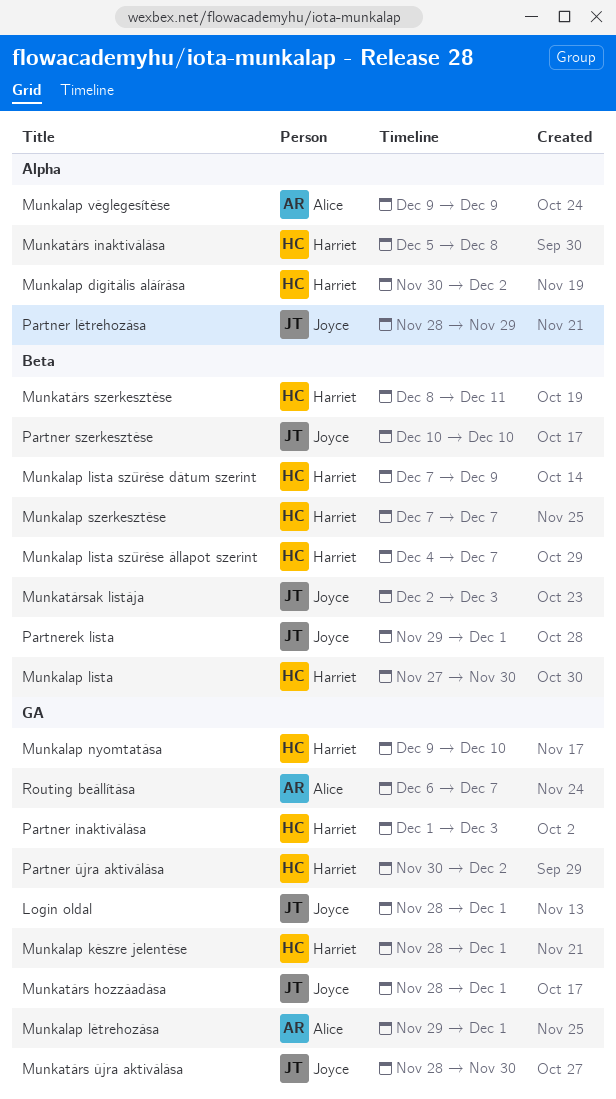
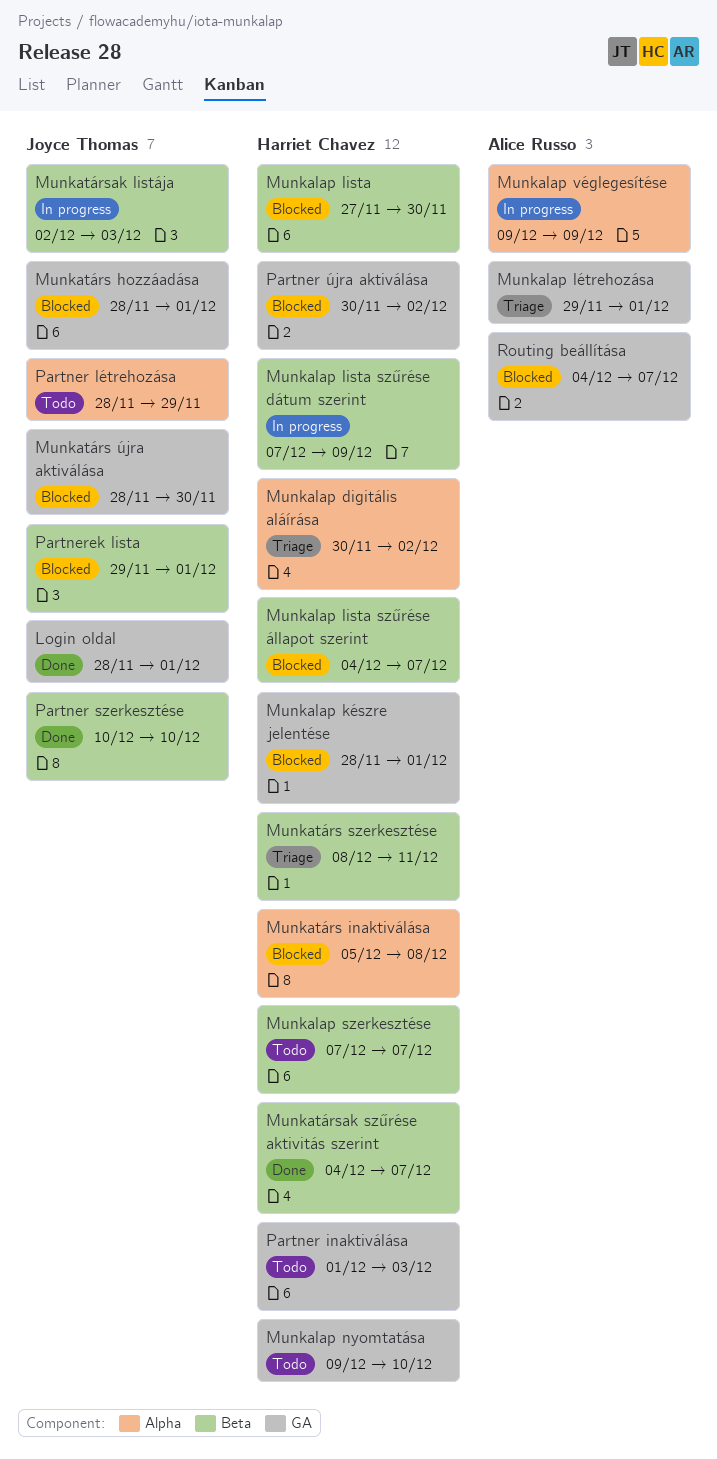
Munkatársak szűrése aktivitás szerint: none -> present
Routing beállítása, start: Dec 6 -> Dec 4

